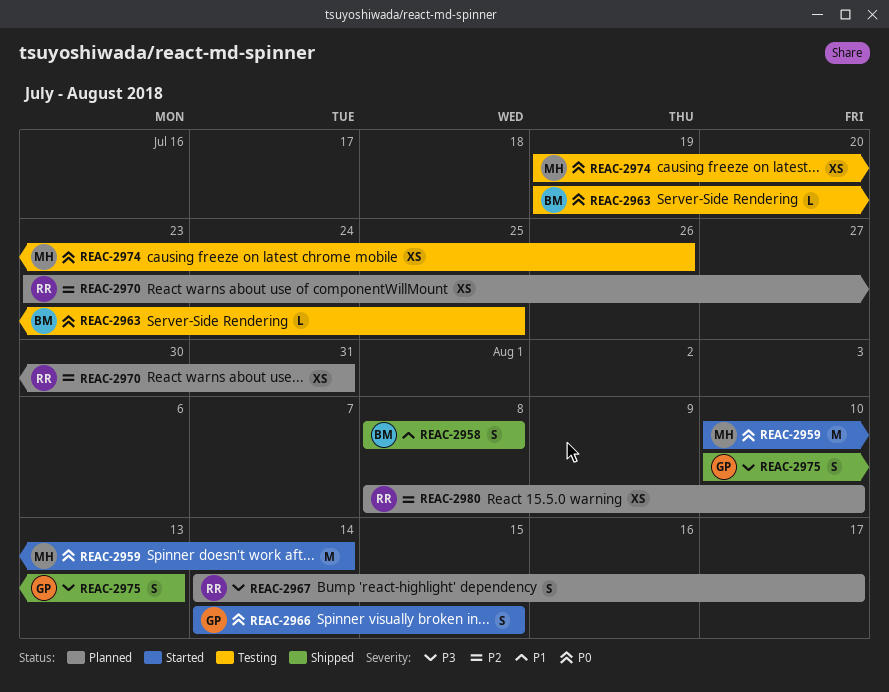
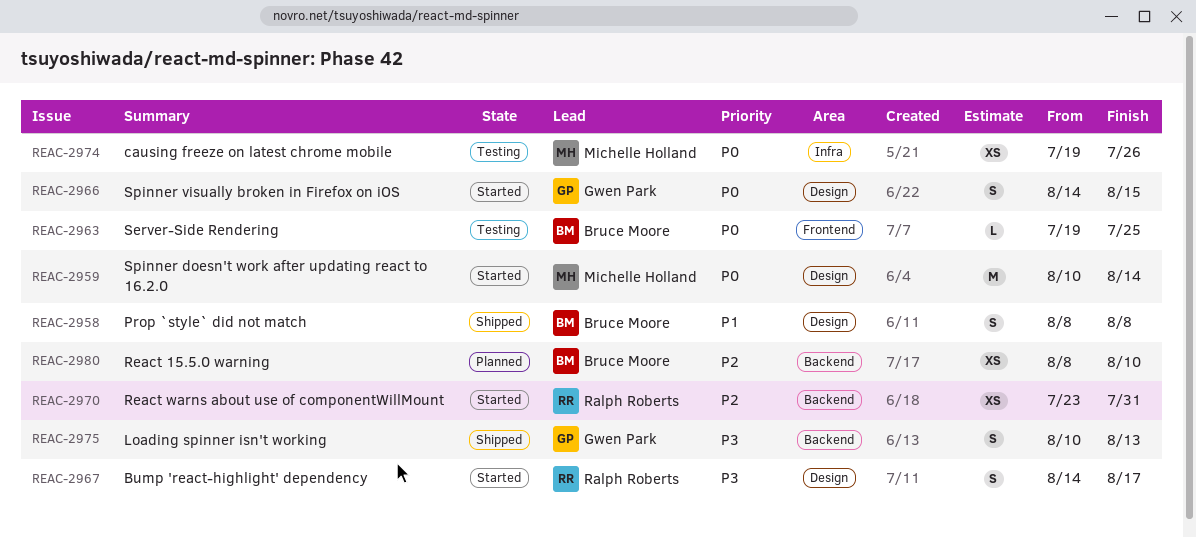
REAC-2967, status: Planned -> Started
REAC-2970, status: Planned -> Started
REAC-2980, owner: Ralph Roberts -> Bruce Moore

